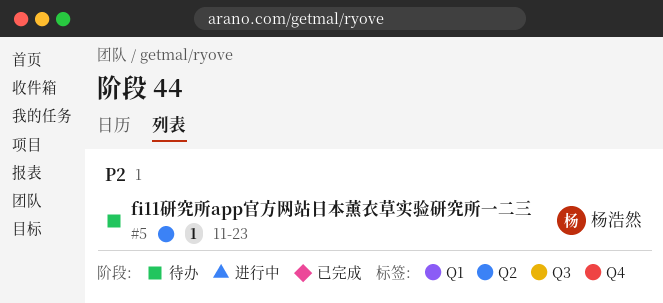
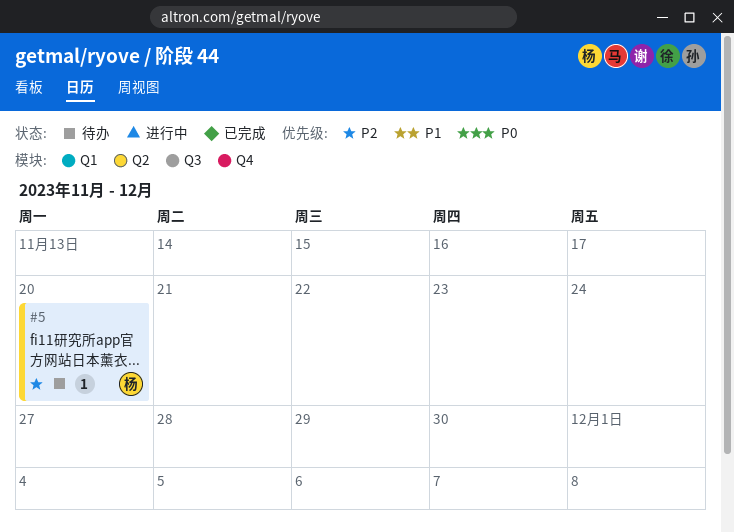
#5, due: Nov 23 -> Nov 20

